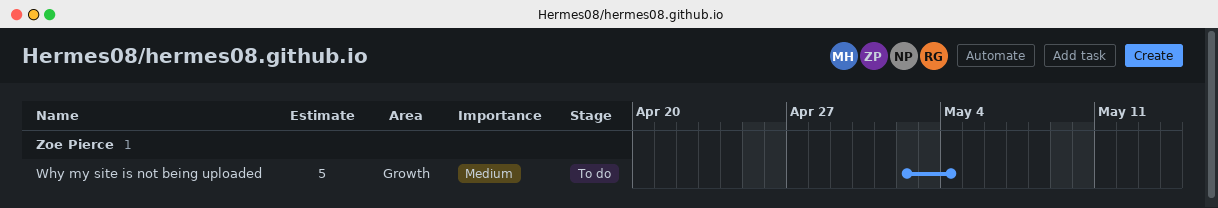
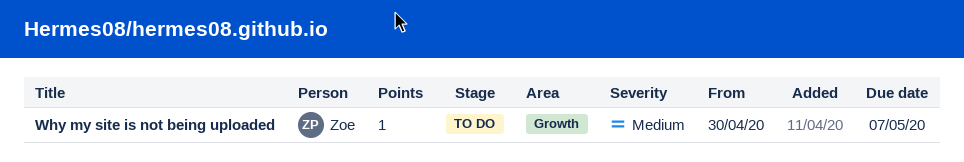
Why my site is not being uploaded, estimate: 5 -> 1
Why my site is not being uploaded, start: May 2 -> Apr 30
Why my site is not being uploaded, due: May 4 -> May 7

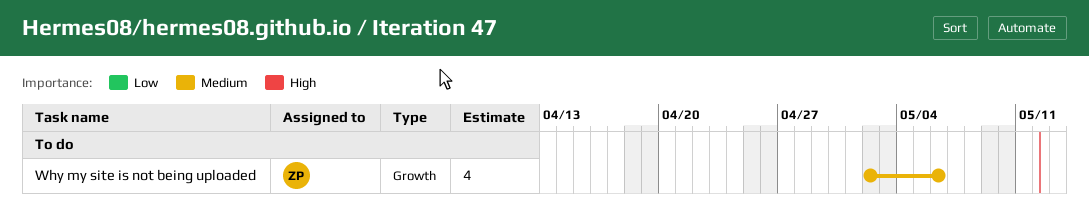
Why my site is not being uploaded, estimate: 1 -> 4
Why my site is not being uploaded, start: Apr 30 -> May 2
Why my site is not being uploaded, due: May 7 -> May 6

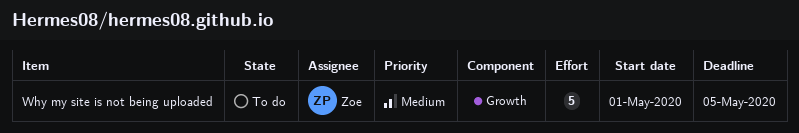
Why my site is not being uploaded, estimate: 4 -> 5
Why my site is not being uploaded, start: May 2 -> May 1
Why my site is not being uploaded, due: May 6 -> May 5

